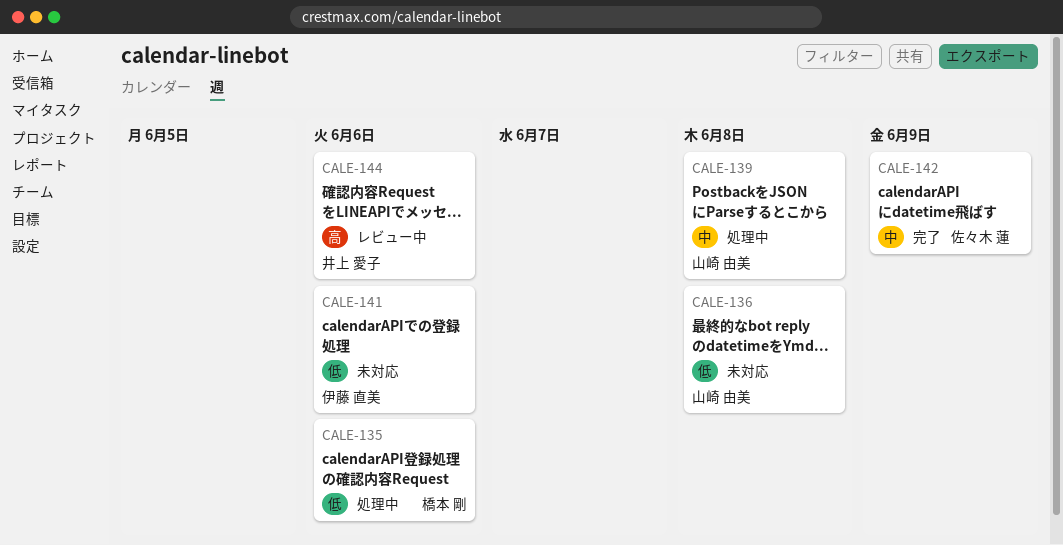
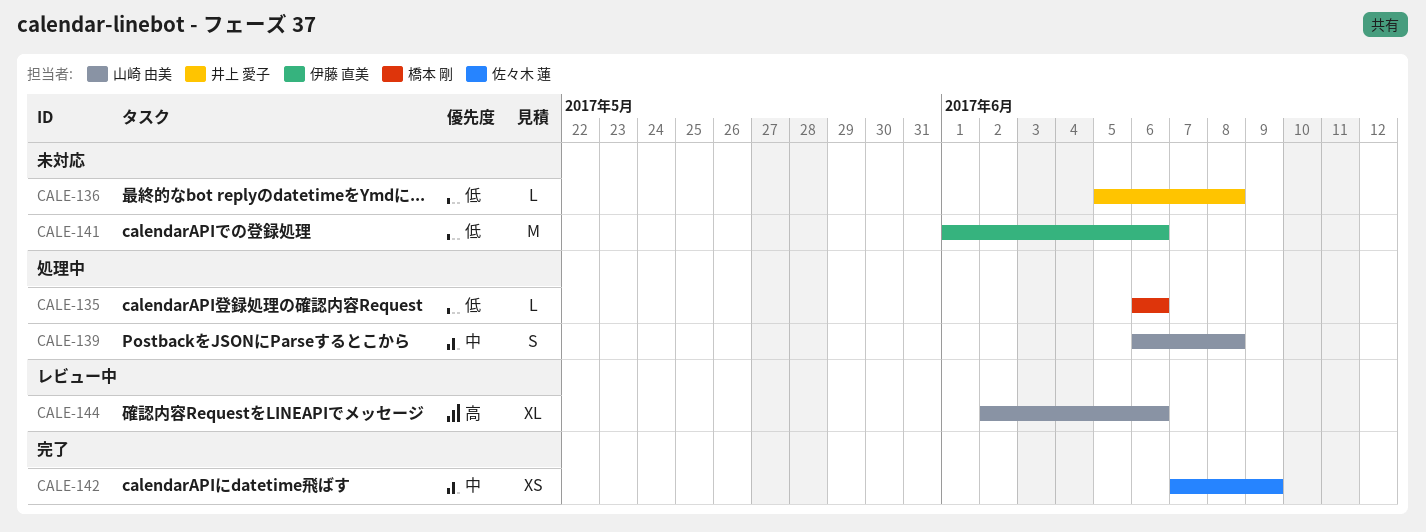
CALE-136, owner: 山崎 由美 -> 井上 愛子
CALE-144, owner: 井上 愛子 -> 山崎 由美

